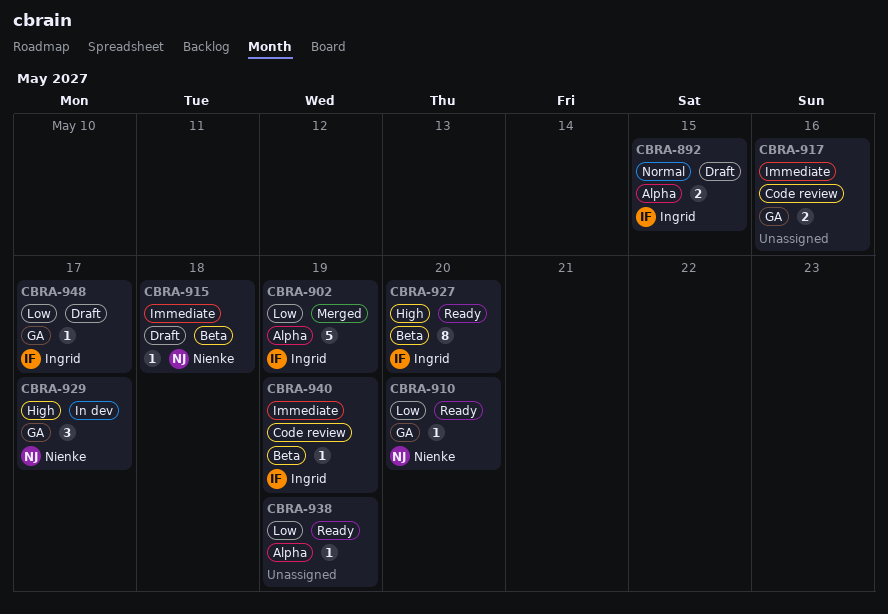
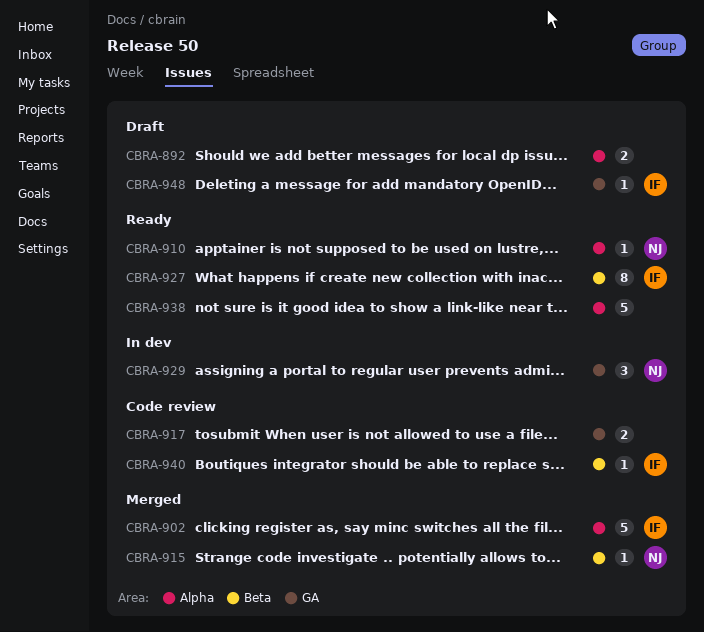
CBRA-892, owner: Ingrid -> none
CBRA-910, label: GA -> Alpha
CBRA-915, status: Draft -> Merged
CBRA-938, estimate: 1 -> 5

